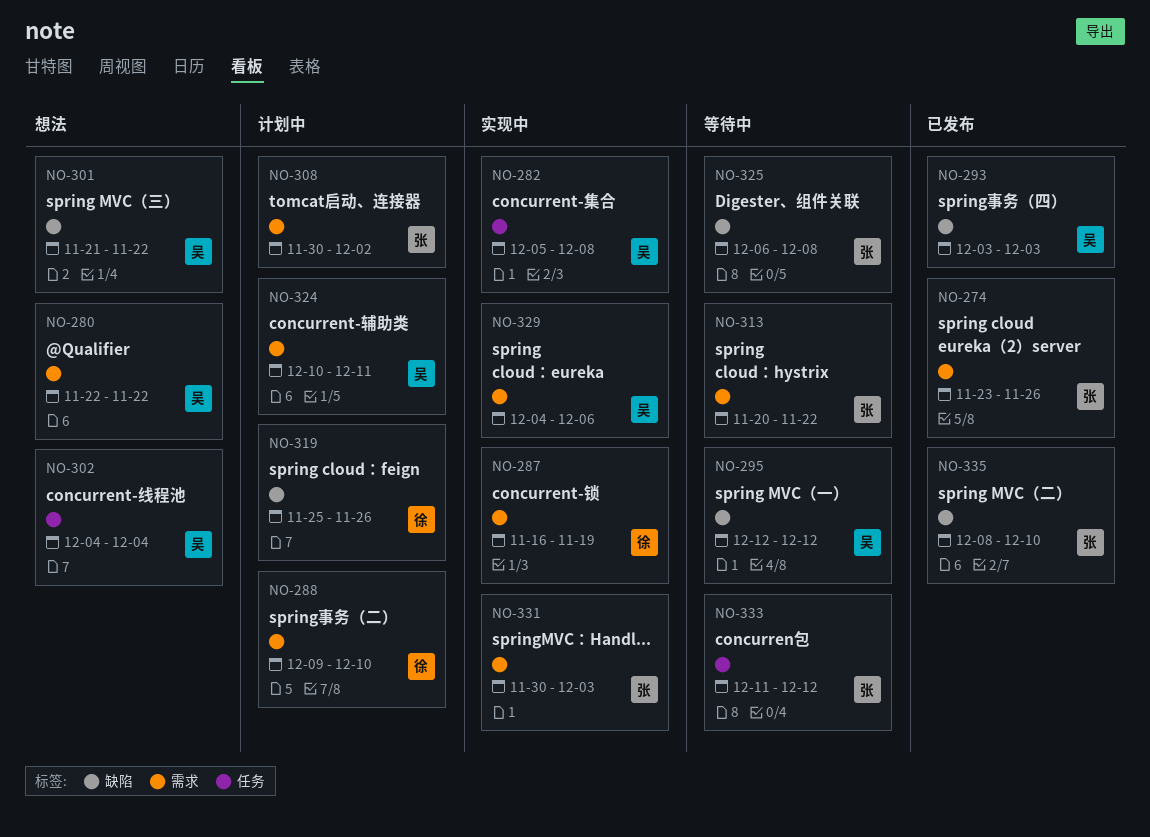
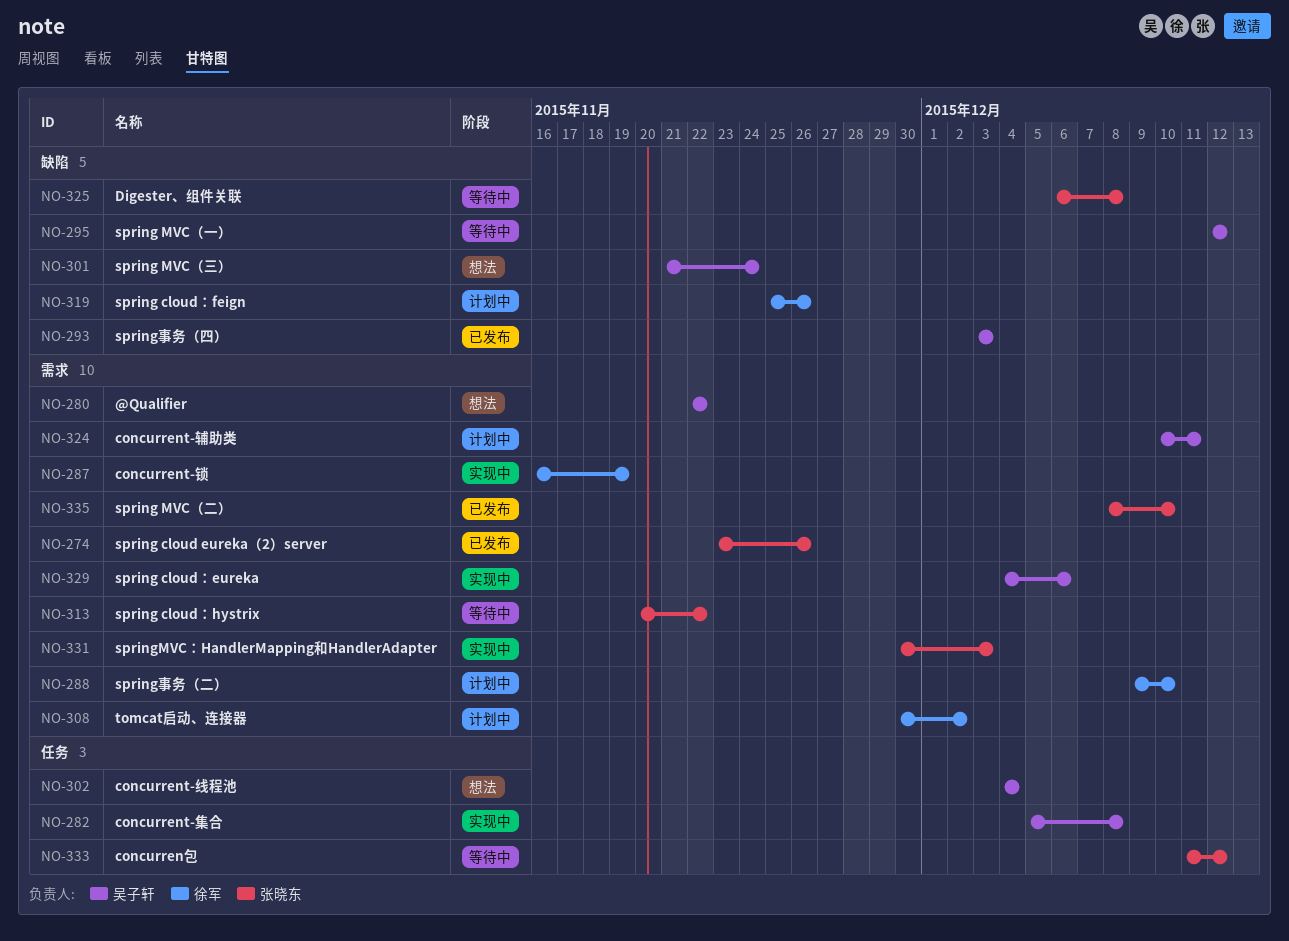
NO-301, due: Nov 22 -> Nov 24
NO-308, owner: 张晓东 -> 徐军
NO-335, label: 缺陷 -> 需求

